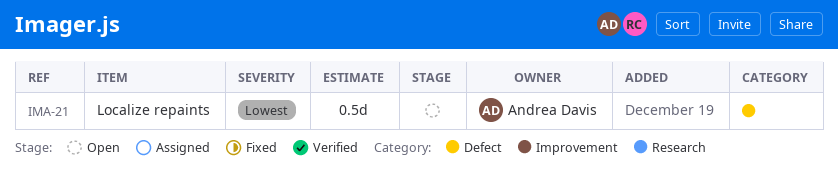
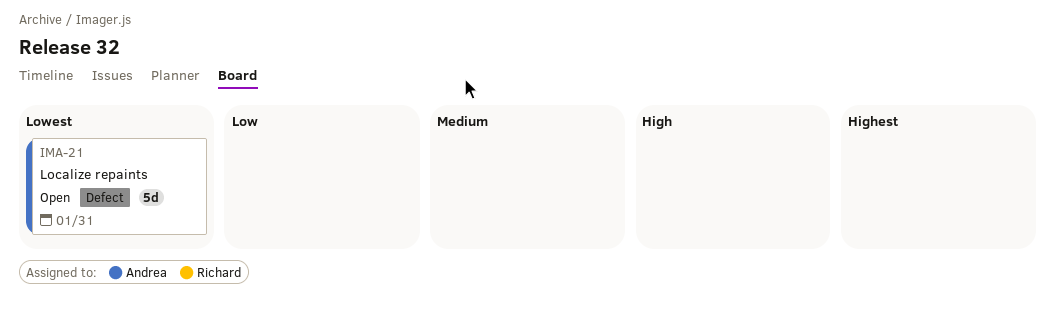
IMA-21, estimate: 0.5d -> 5d

